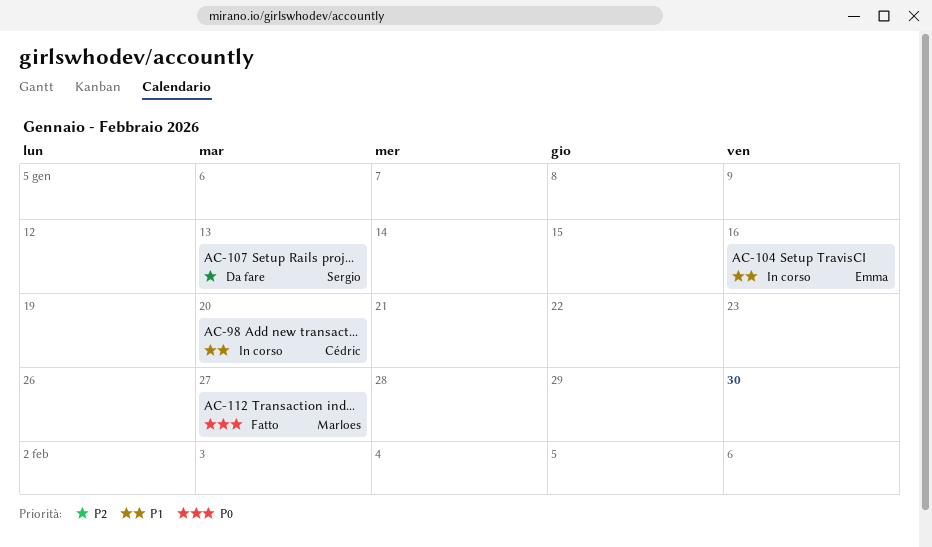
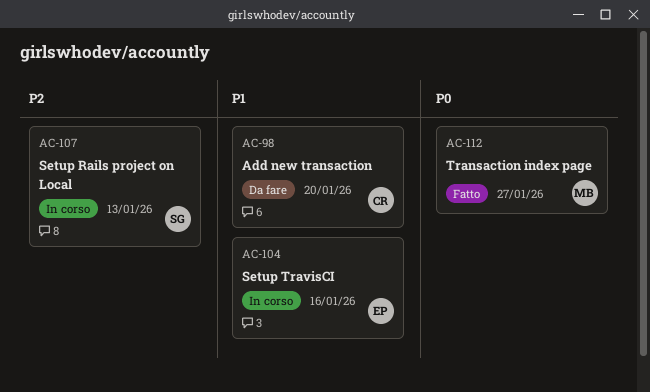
AC-98, status: In corso -> Da fare
AC-107, status: Da fare -> In corso

